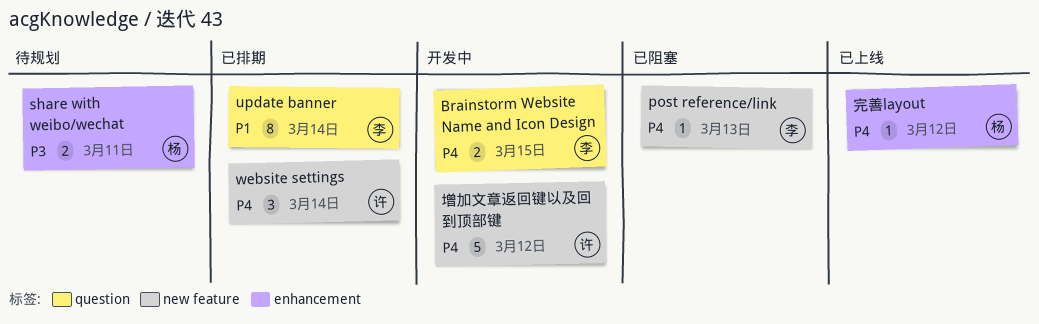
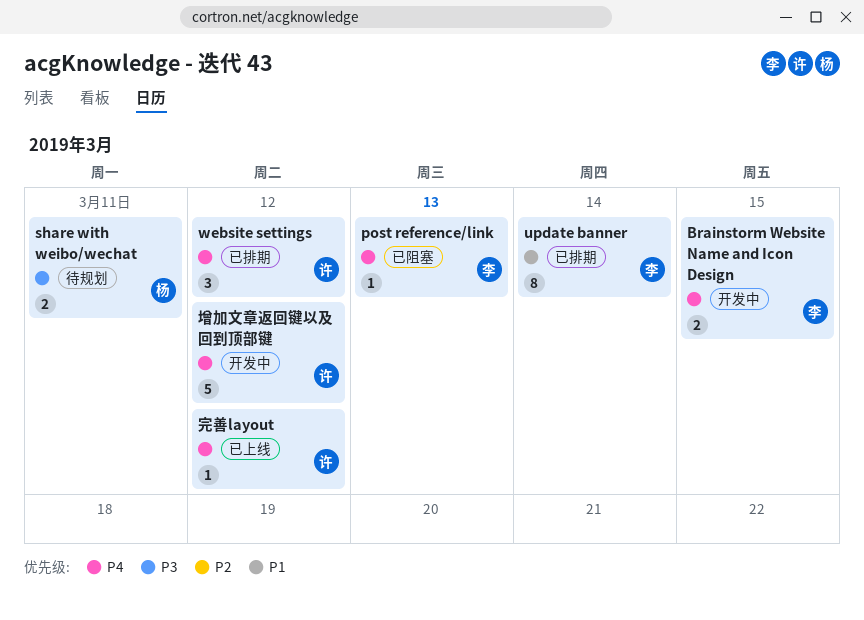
website settings, due: Mar 14 -> Mar 12
完善layout, owner: 杨 -> 许

